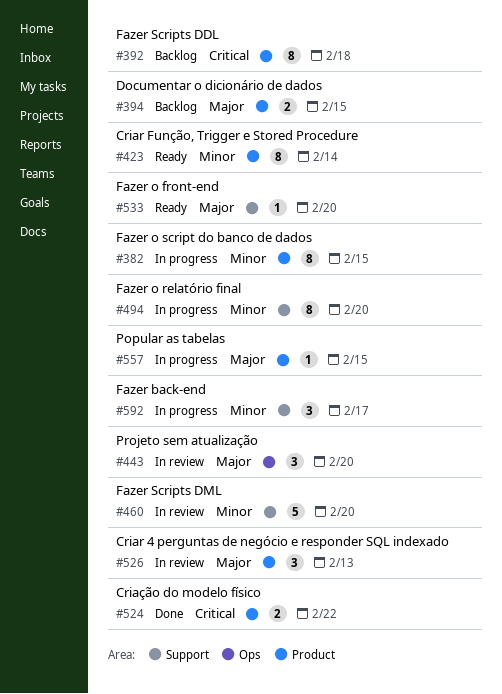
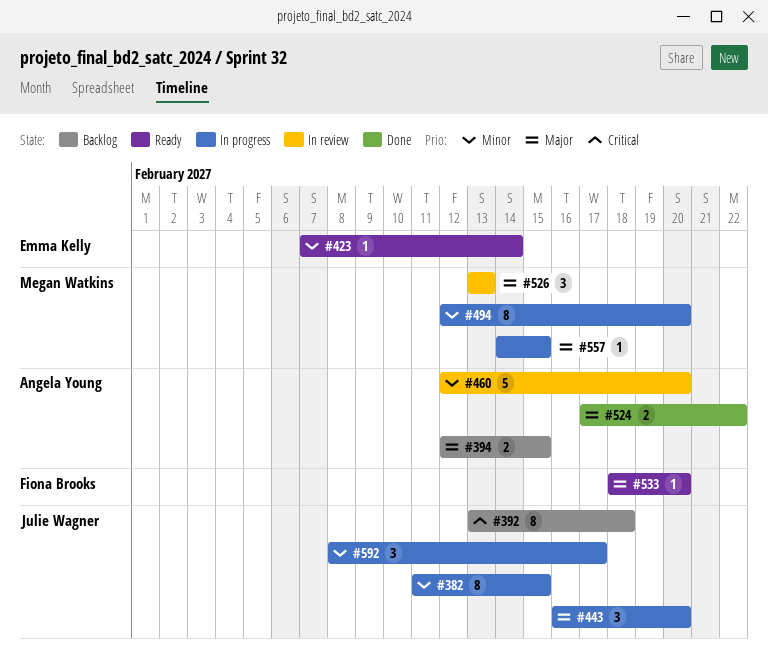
#423, estimate: 8 -> 1
#443, status: In review -> In progress
#524, priority: Critical -> Major

